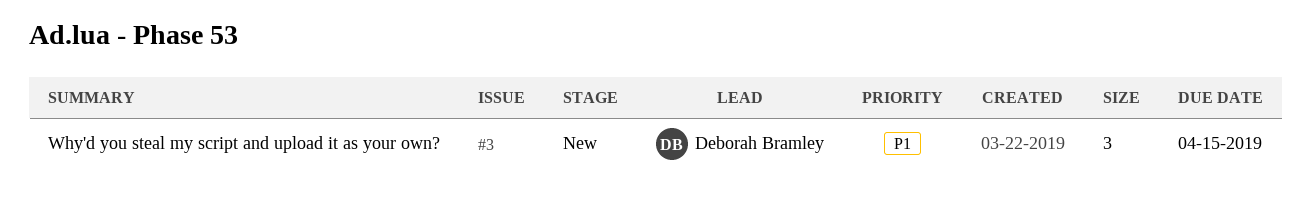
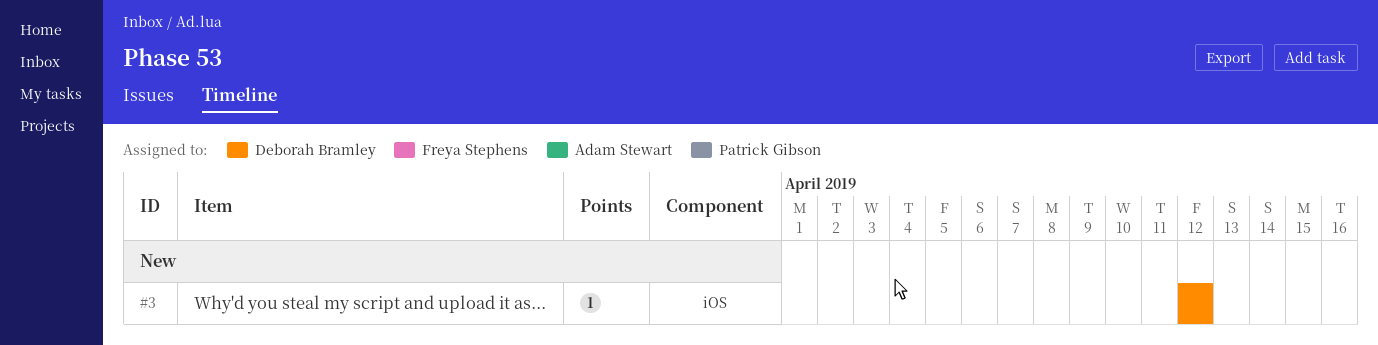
#3, estimate: 3 -> 1
#3, due: Apr 15 -> Apr 12

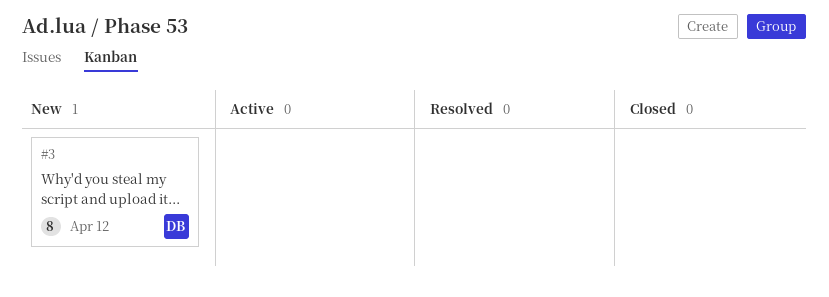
#3, estimate: 1 -> 8

